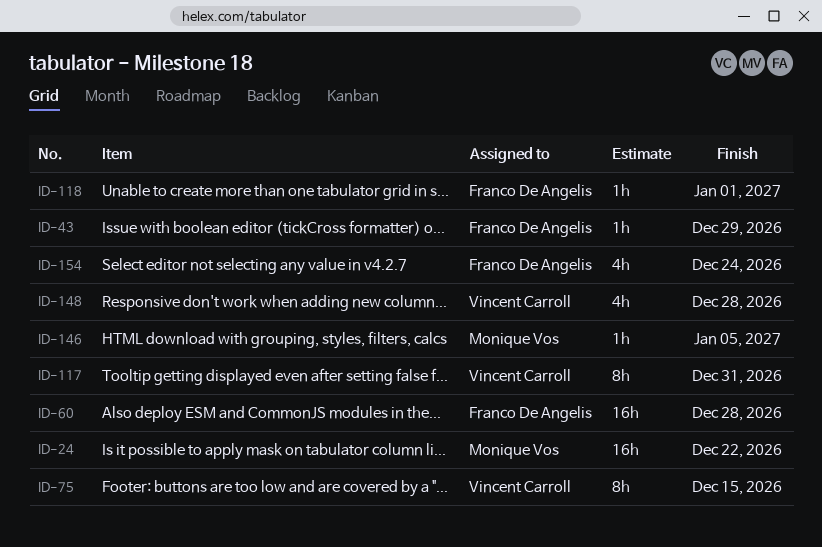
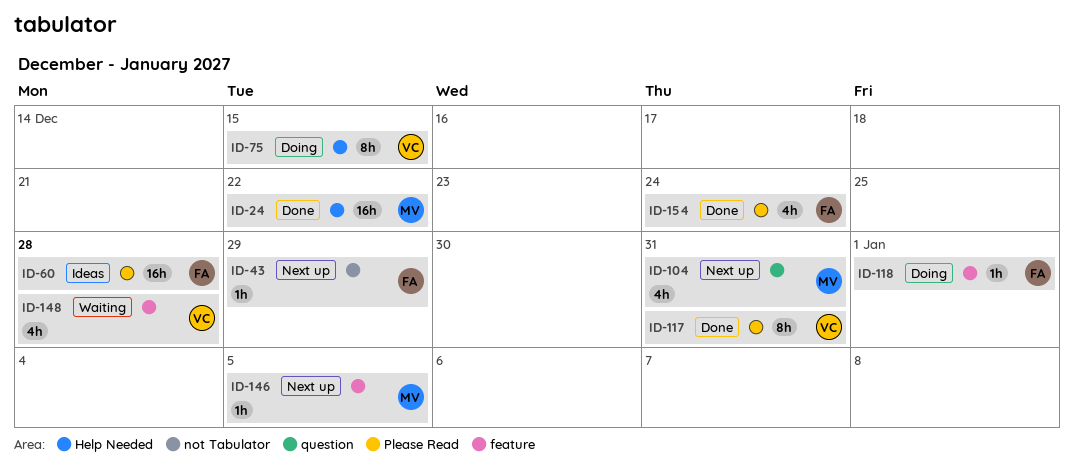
ID-104: none -> present

